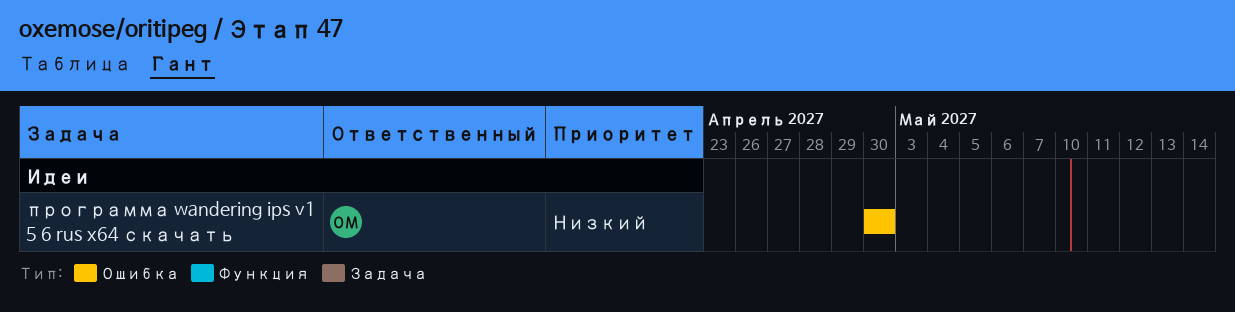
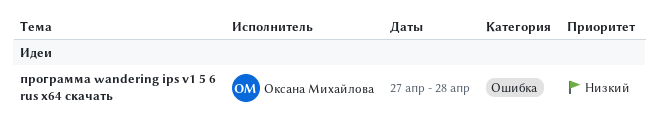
программа wandering ips v1 5 6 rus x64 скачать, start: Apr 30 -> Apr 27
программа wandering ips v1 5 6 rus x64 скачать, due: Apr 30 -> Apr 28

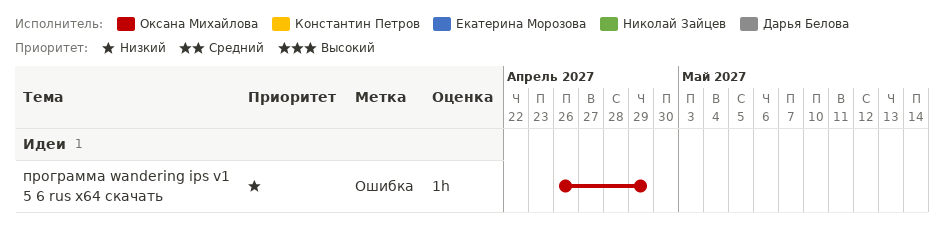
программа wandering ips v1 5 6 rus x64 скачать, start: Apr 27 -> Apr 26
программа wandering ips v1 5 6 rus x64 скачать, due: Apr 28 -> Apr 29

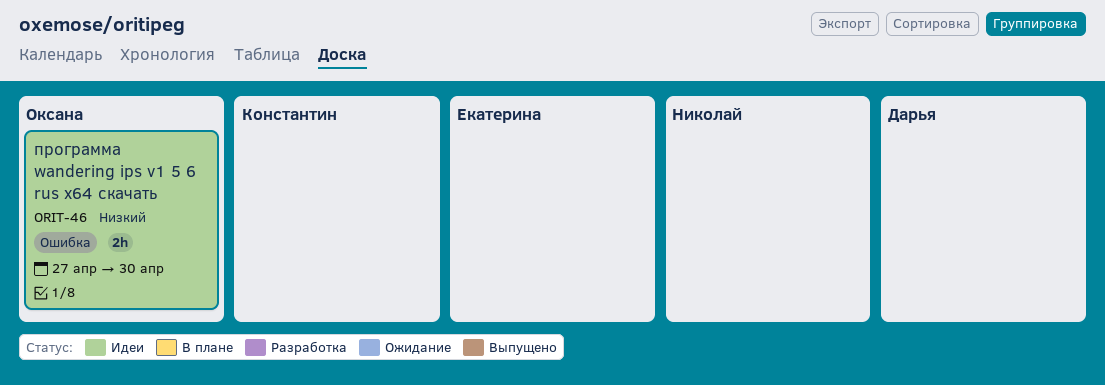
программа wandering ips v1 5 6 rus x64 скачать, estimate: 1h -> 2h
программа wandering ips v1 5 6 rus x64 скачать, start: Apr 26 -> Apr 27
программа wandering ips v1 5 6 rus x64 скачать, due: Apr 29 -> Apr 30

